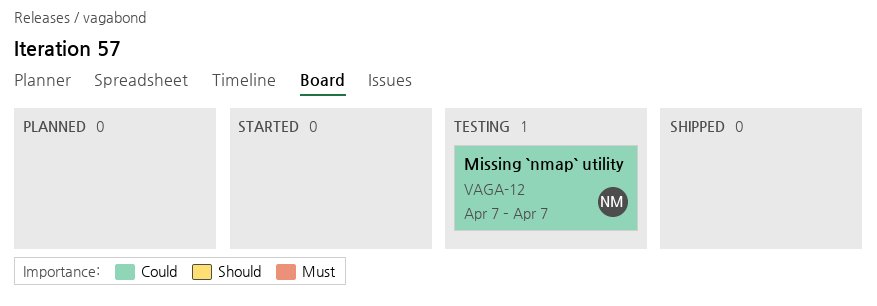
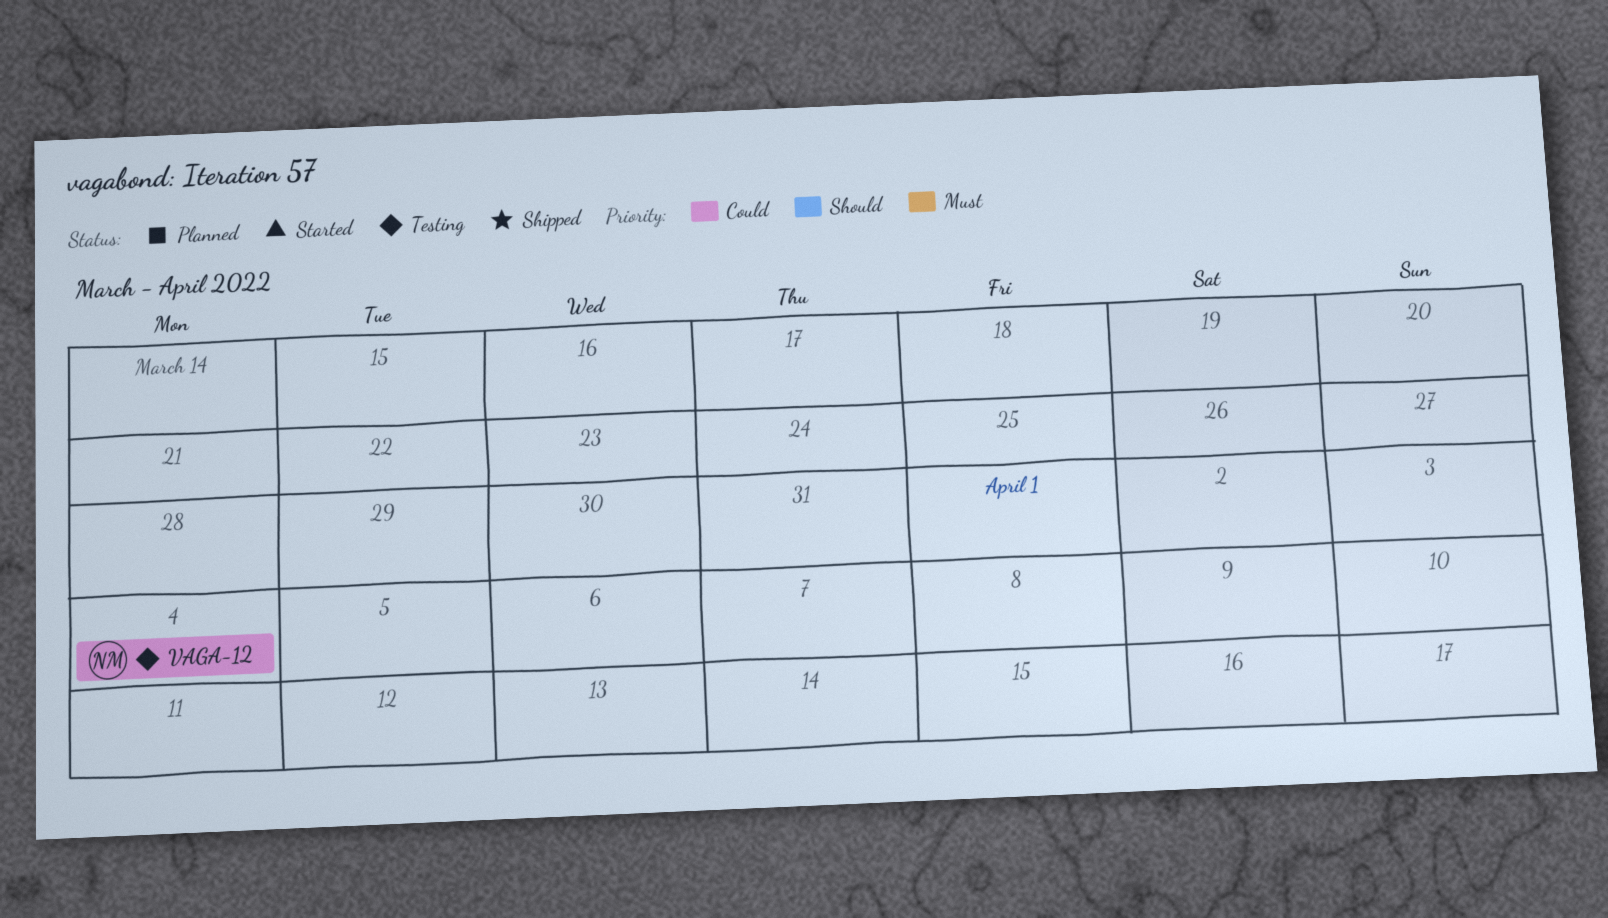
VAGA-12, start: Apr 7 -> Apr 4
VAGA-12, due: Apr 7 -> Apr 4

